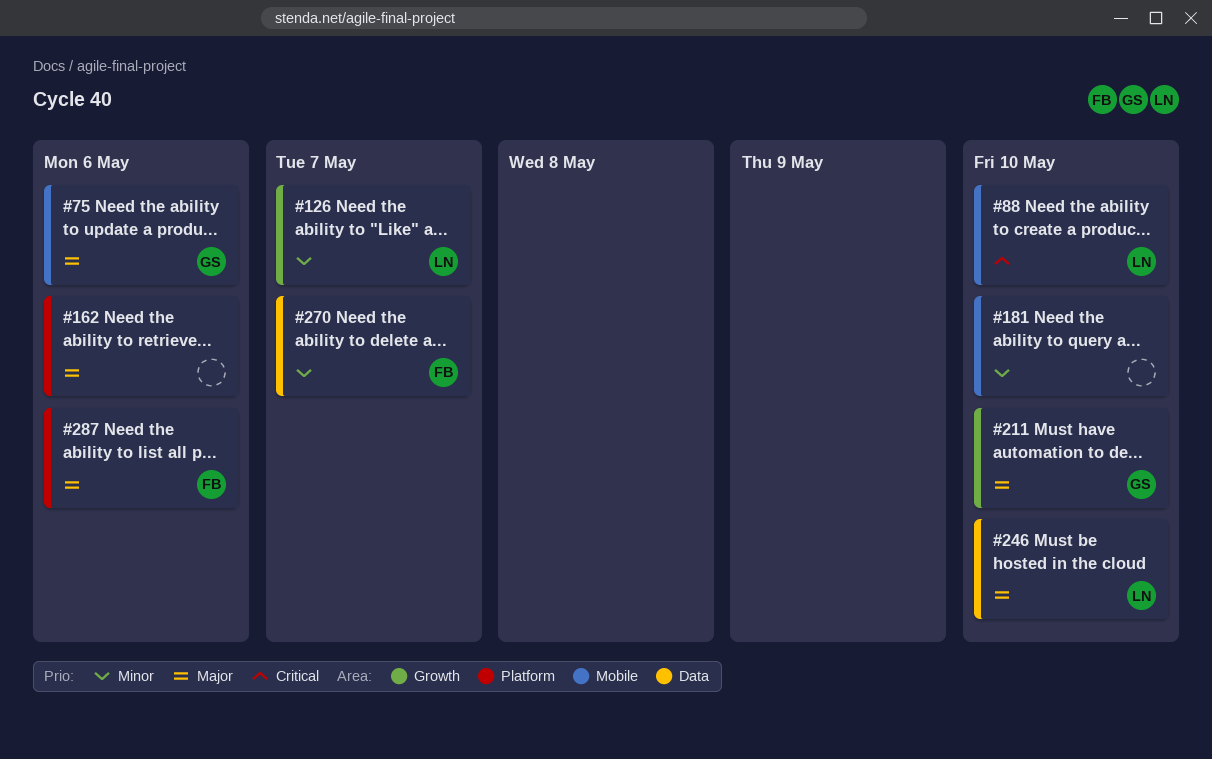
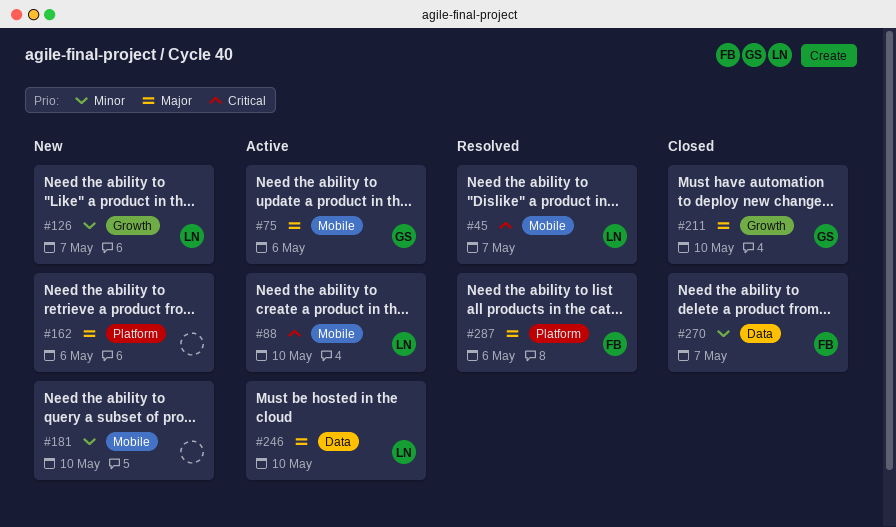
#45: none -> present

